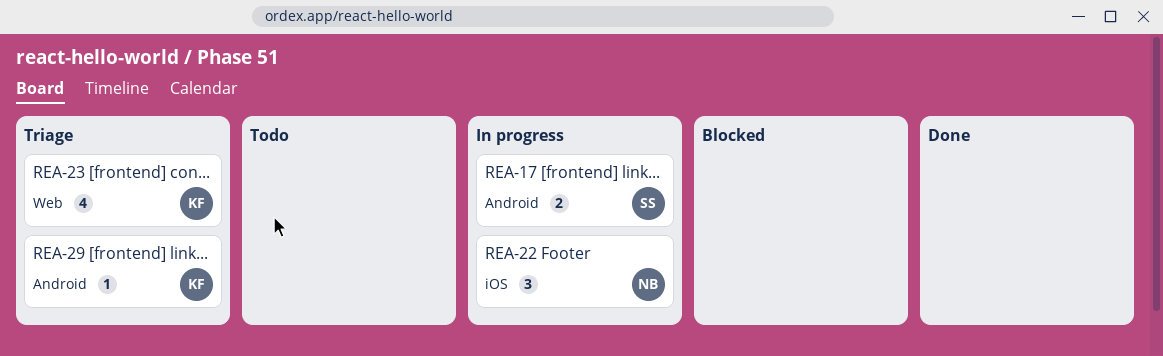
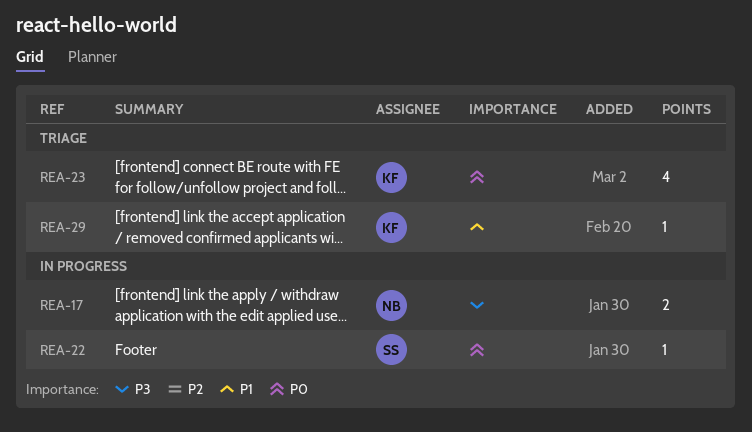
REA-17, owner: SS -> NB
REA-22, owner: NB -> SS
REA-22, estimate: 3 -> 1

